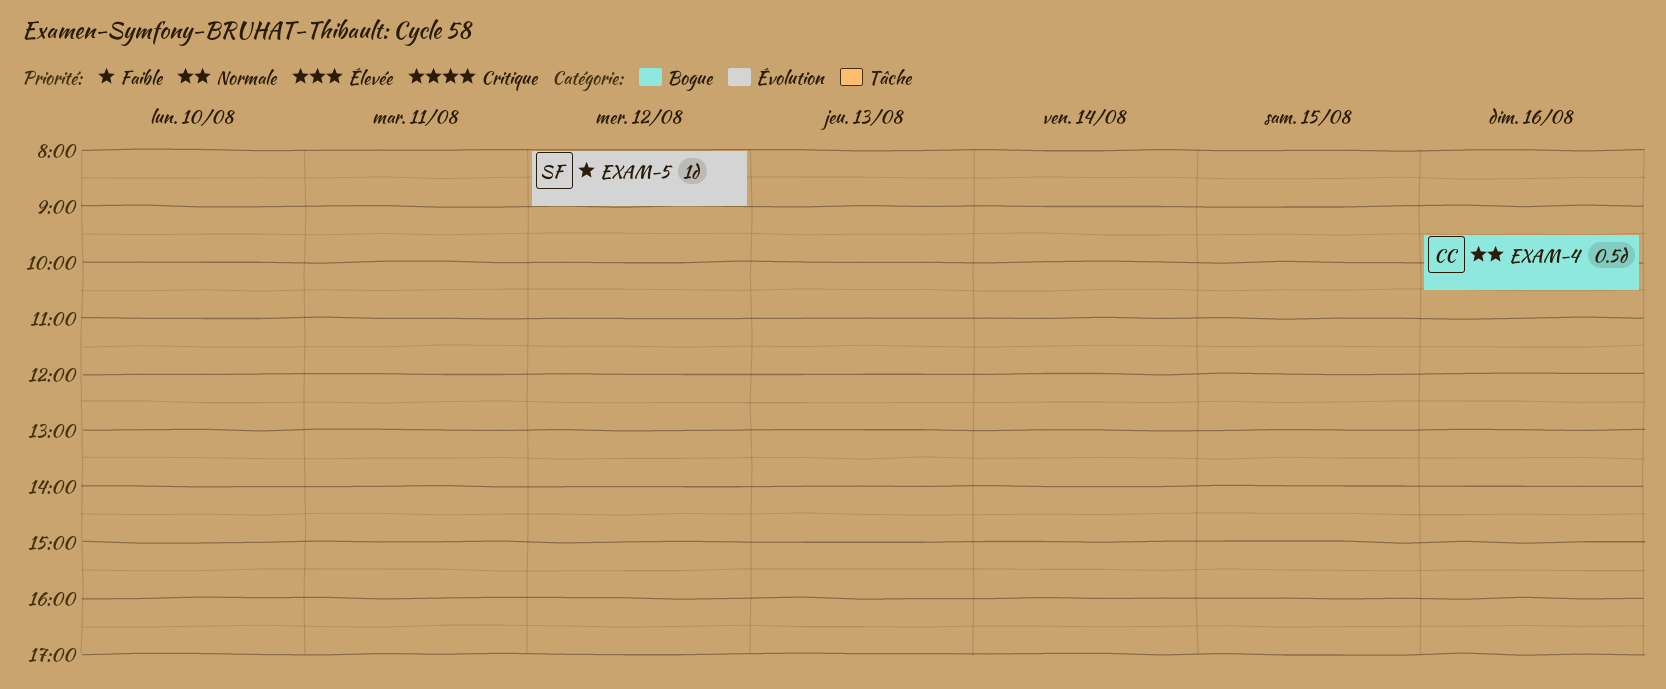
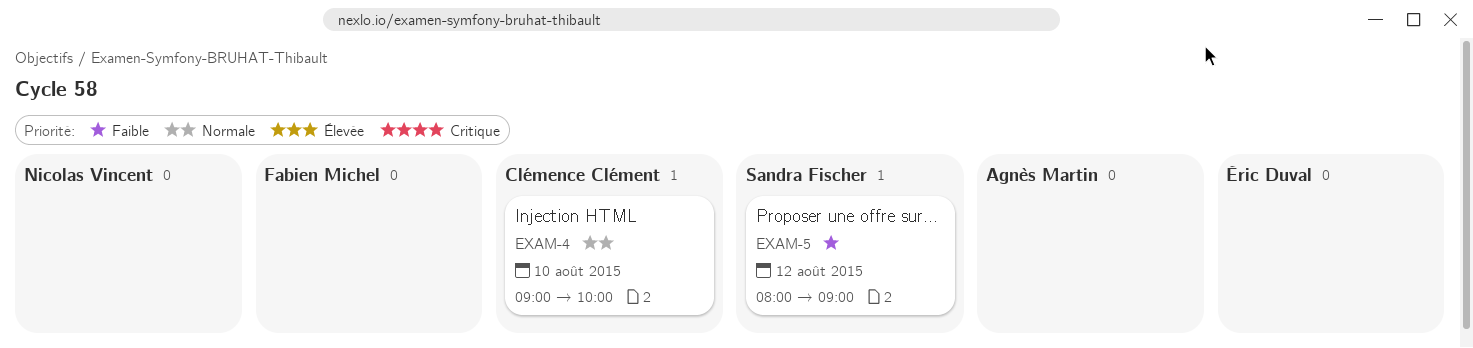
EXAM-4, day: Aug 16 -> Aug 10
EXAM-4, begins: 09:30 -> 09:00
EXAM-4, ends: 10:30 -> 10:00

